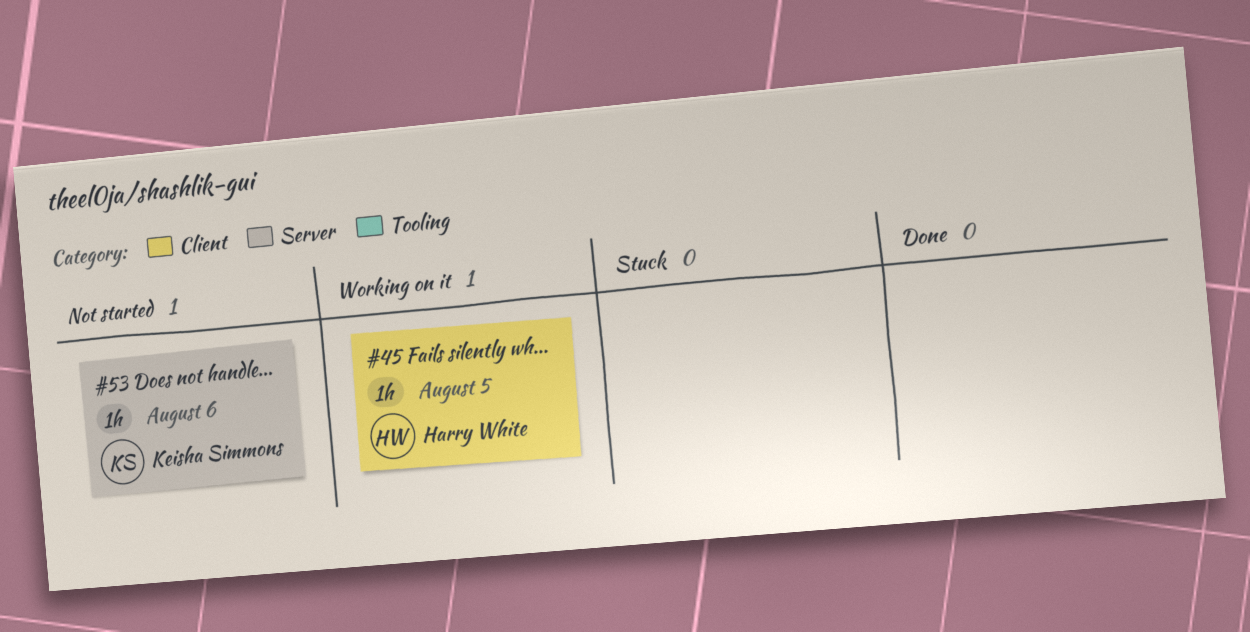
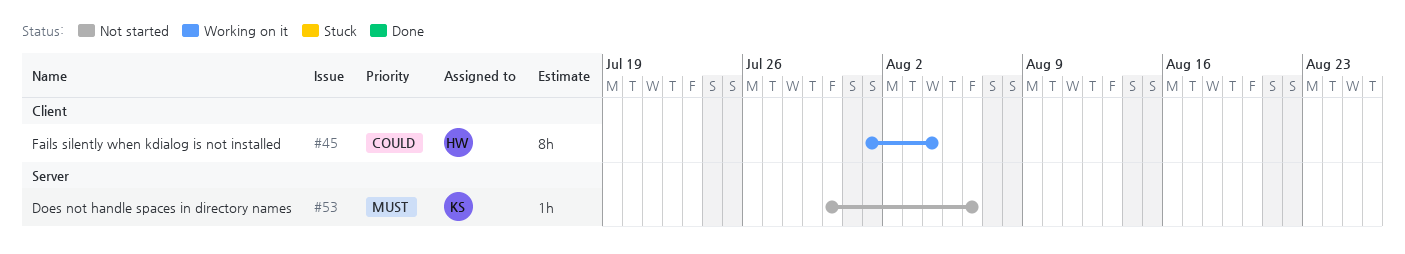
#45, estimate: 1h -> 8h
#45, due: Aug 5 -> Aug 4

